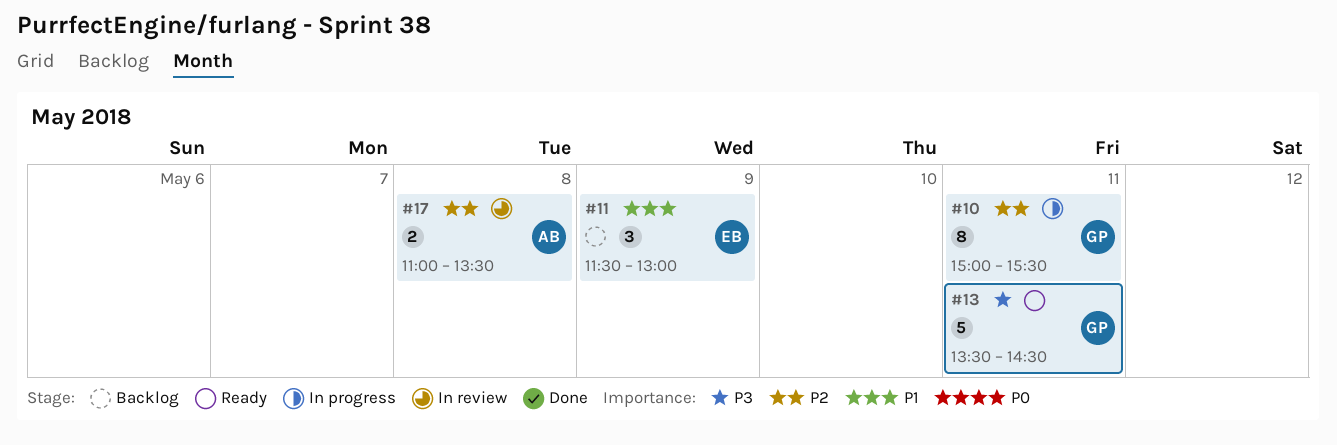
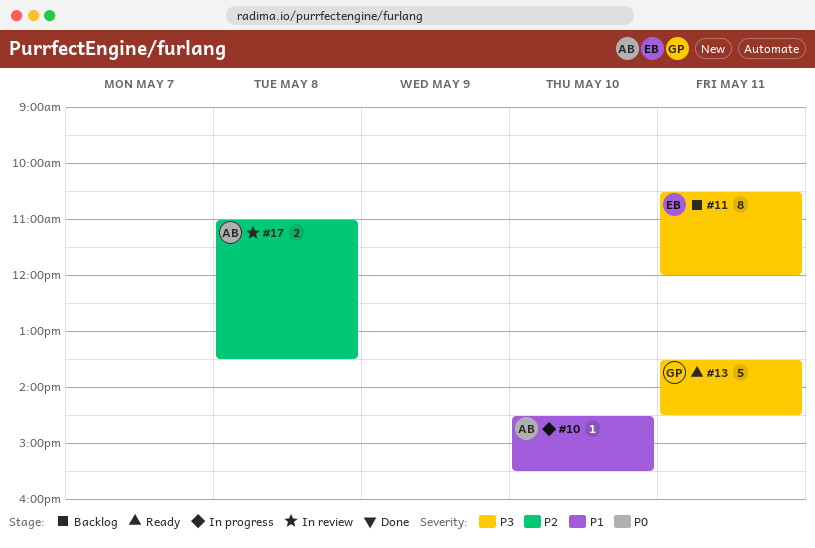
#10, owner: GP -> AB
#10, priority: P2 -> P1
#10, estimate: 8 -> 1
#10, day: May 11 -> May 10
#10, begins: 15:00 -> 14:30
#11, priority: P1 -> P3
#11, estimate: 3 -> 8
#11, day: May 9 -> May 11
#11, begins: 11:30 -> 10:30
#11, ends: 13:00 -> 12:00

